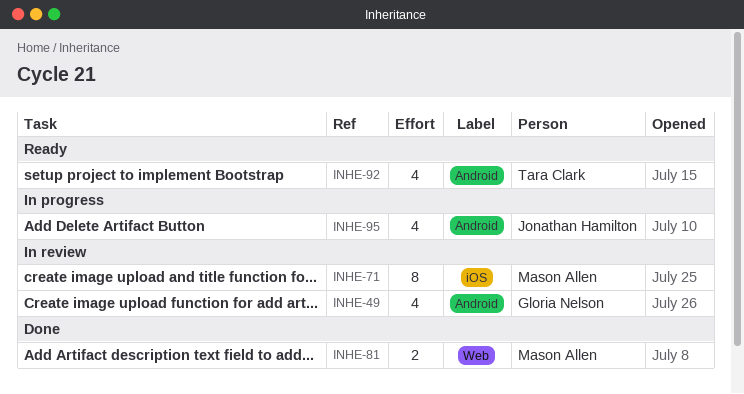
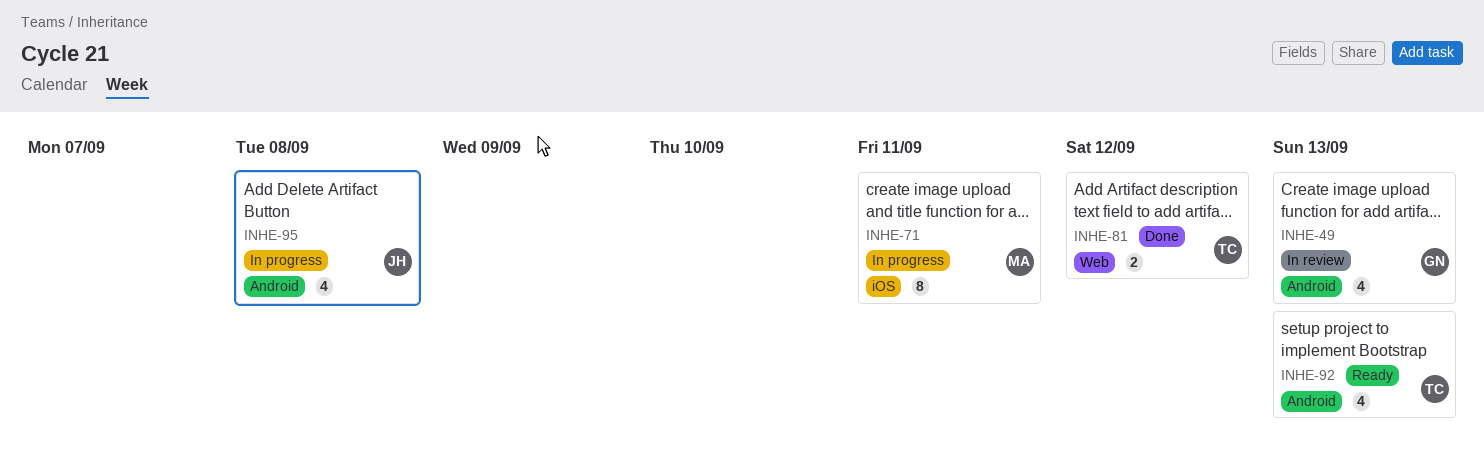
INHE-71, status: In review -> In progress
INHE-81, owner: Mason Allen -> Tara Clark

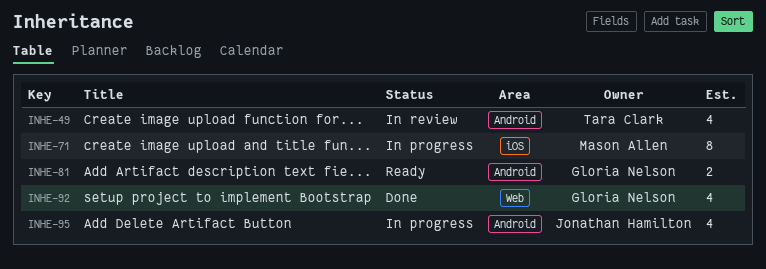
INHE-49, owner: Gloria Nelson -> Tara Clark
INHE-81, status: Done -> Ready
INHE-81, owner: Tara Clark -> Gloria Nelson
INHE-81, label: Web -> Android
INHE-92, status: Ready -> Done
INHE-92, owner: Tara Clark -> Gloria Nelson
INHE-92, label: Android -> Web

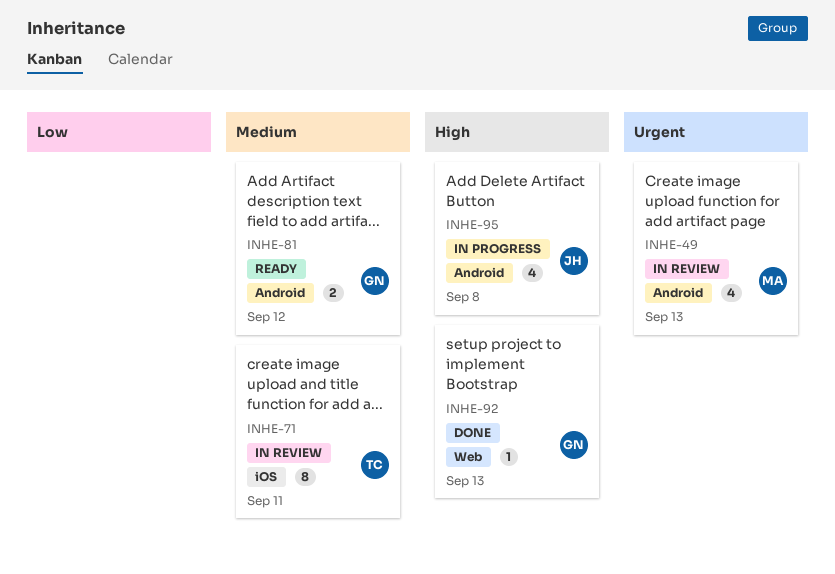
INHE-49, owner: Tara Clark -> Mason Allen
INHE-71, status: In progress -> In review
INHE-71, owner: Mason Allen -> Tara Clark
INHE-92, estimate: 4 -> 1

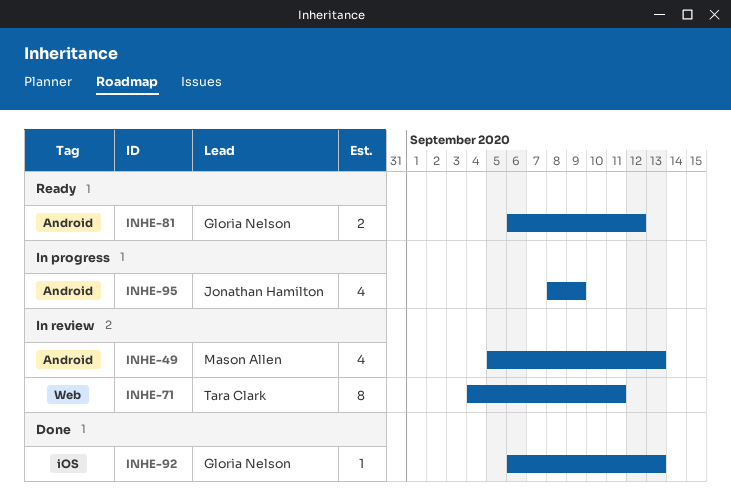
INHE-71, label: iOS -> Web
INHE-92, label: Web -> iOS
INHE-95, due: Sep 8 -> Sep 9

